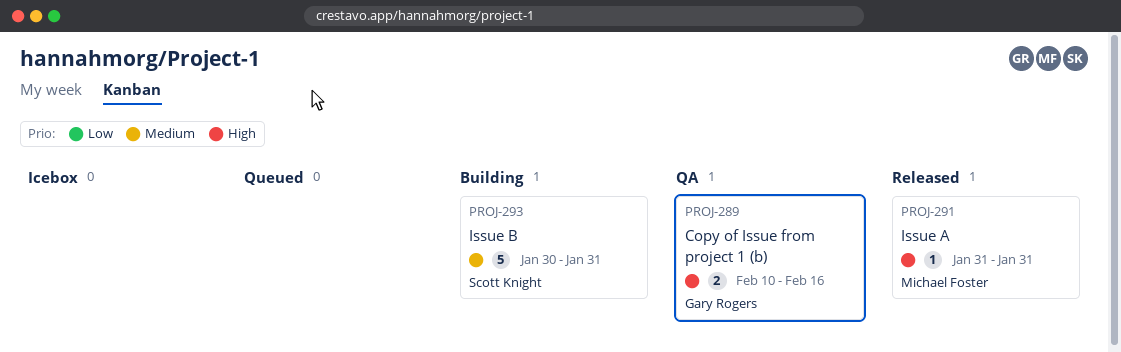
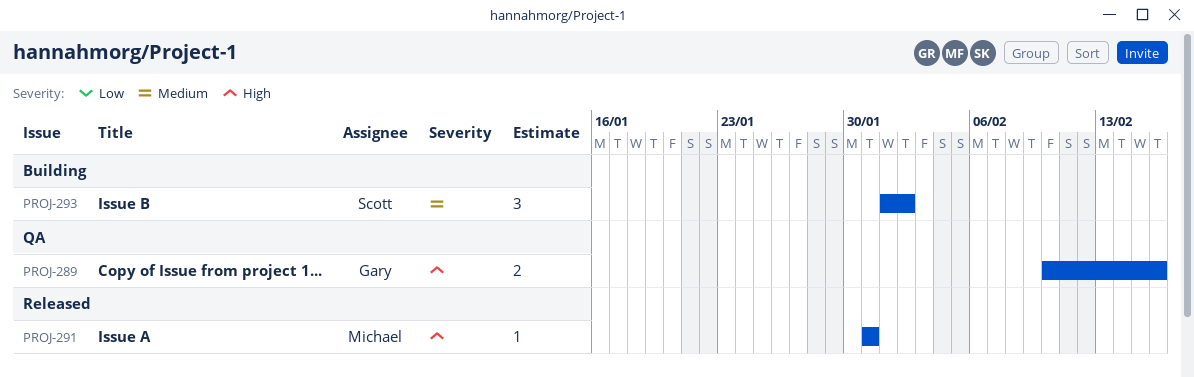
PROJ-293, estimate: 5 -> 3
PROJ-293, start: Jan 30 -> Feb 1
PROJ-293, due: Jan 31 -> Feb 2

